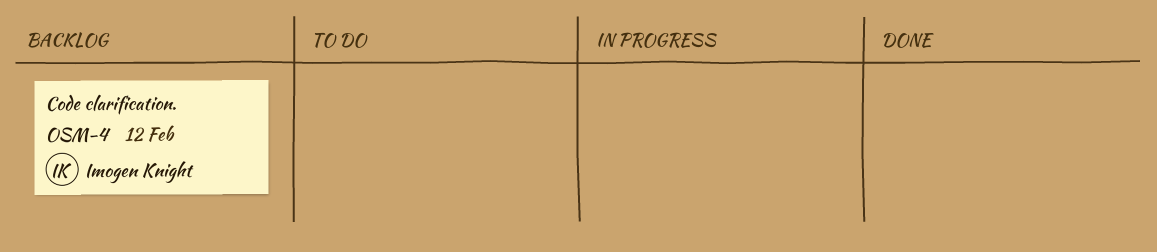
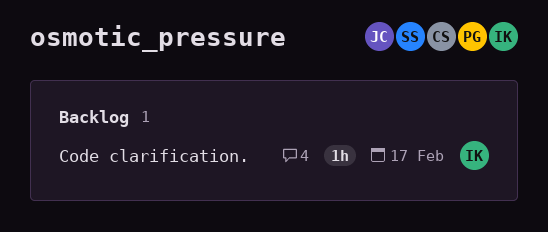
Code clarification., due: Feb 12 -> Feb 17

